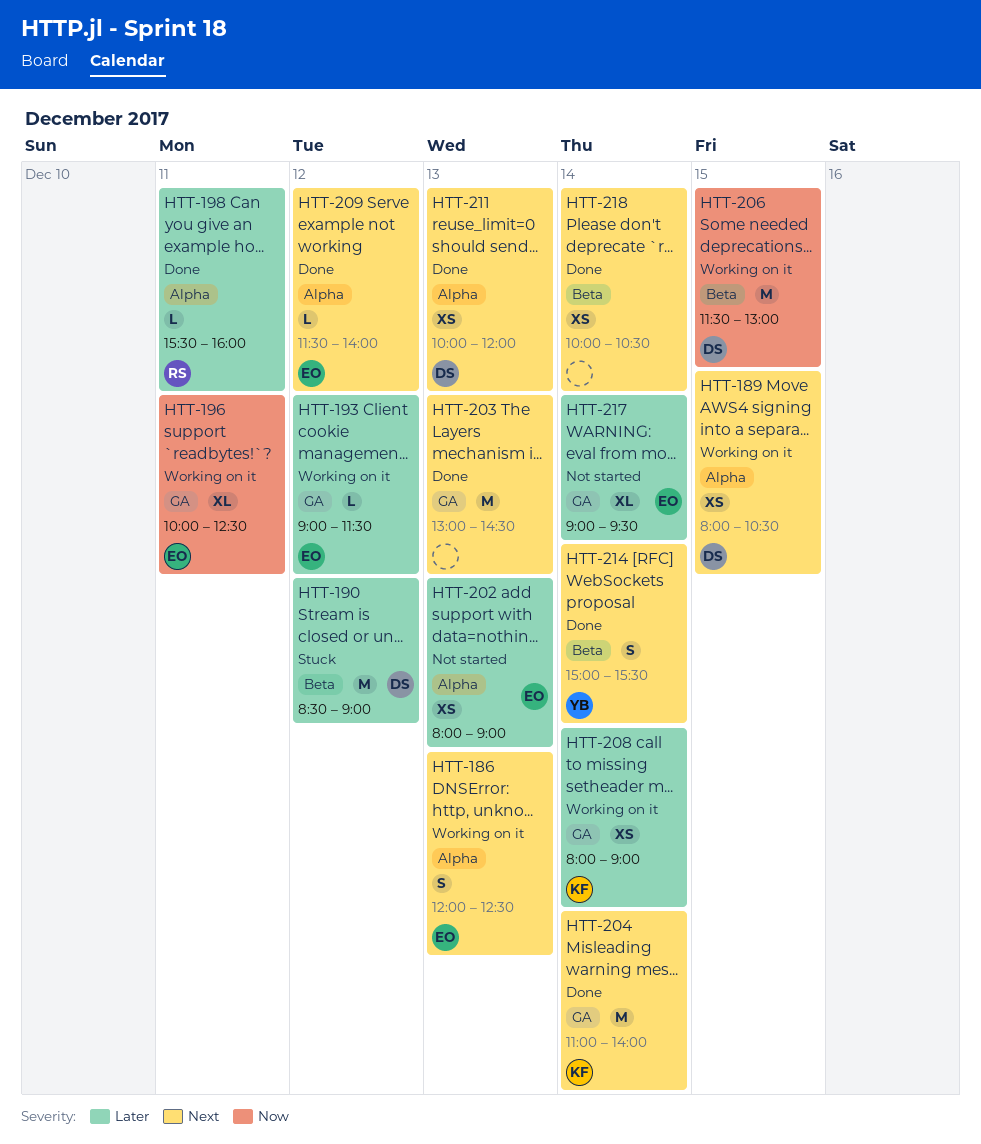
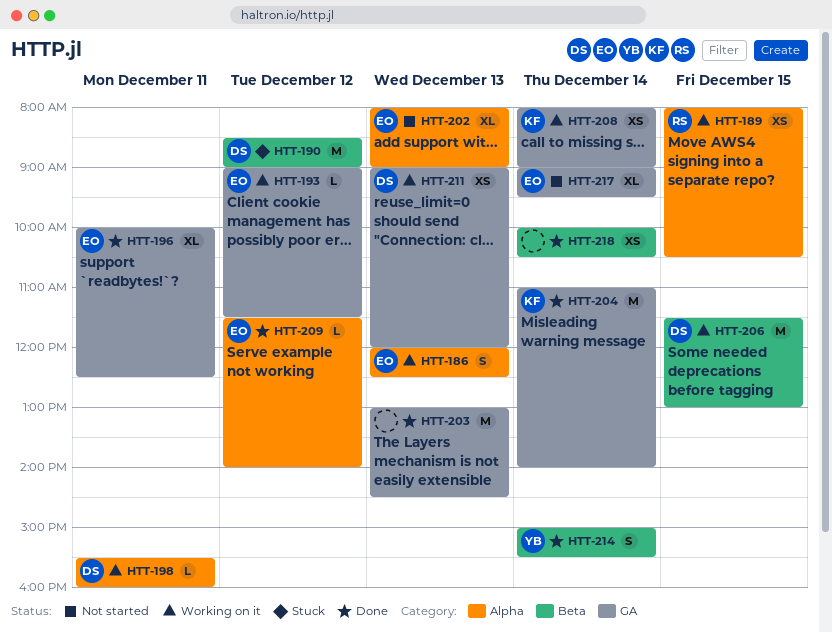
HTT-189, owner: DS -> RS
HTT-196, status: Working on it -> Done
HTT-198, status: Done -> Working on it
HTT-198, owner: RS -> DS
HTT-202, estimate: XS -> XL
HTT-211, status: Done -> Working on it
HTT-211, label: Alpha -> GA
HTT-211, begins: 10:00 -> 09:00

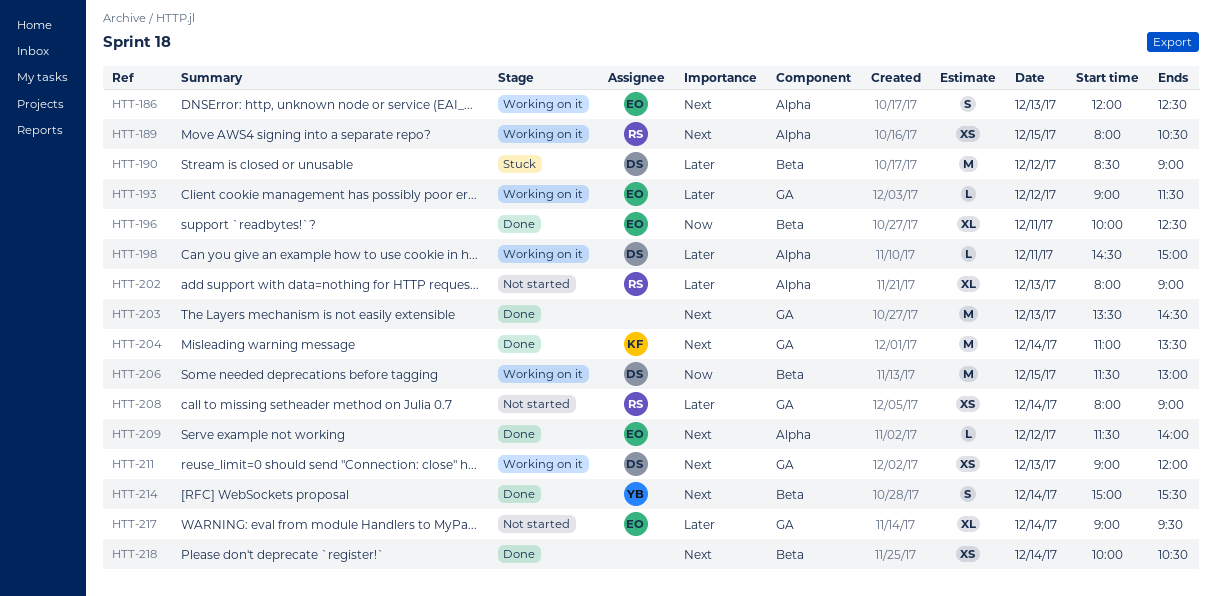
HTT-196, label: GA -> Beta
HTT-198, begins: 15:30 -> 14:30
HTT-198, ends: 16:00 -> 15:00
HTT-202, owner: EO -> RS
HTT-203, begins: 13:00 -> 13:30
HTT-204, ends: 14:00 -> 13:30
HTT-208, status: Working on it -> Not started
HTT-208, owner: KF -> RS

